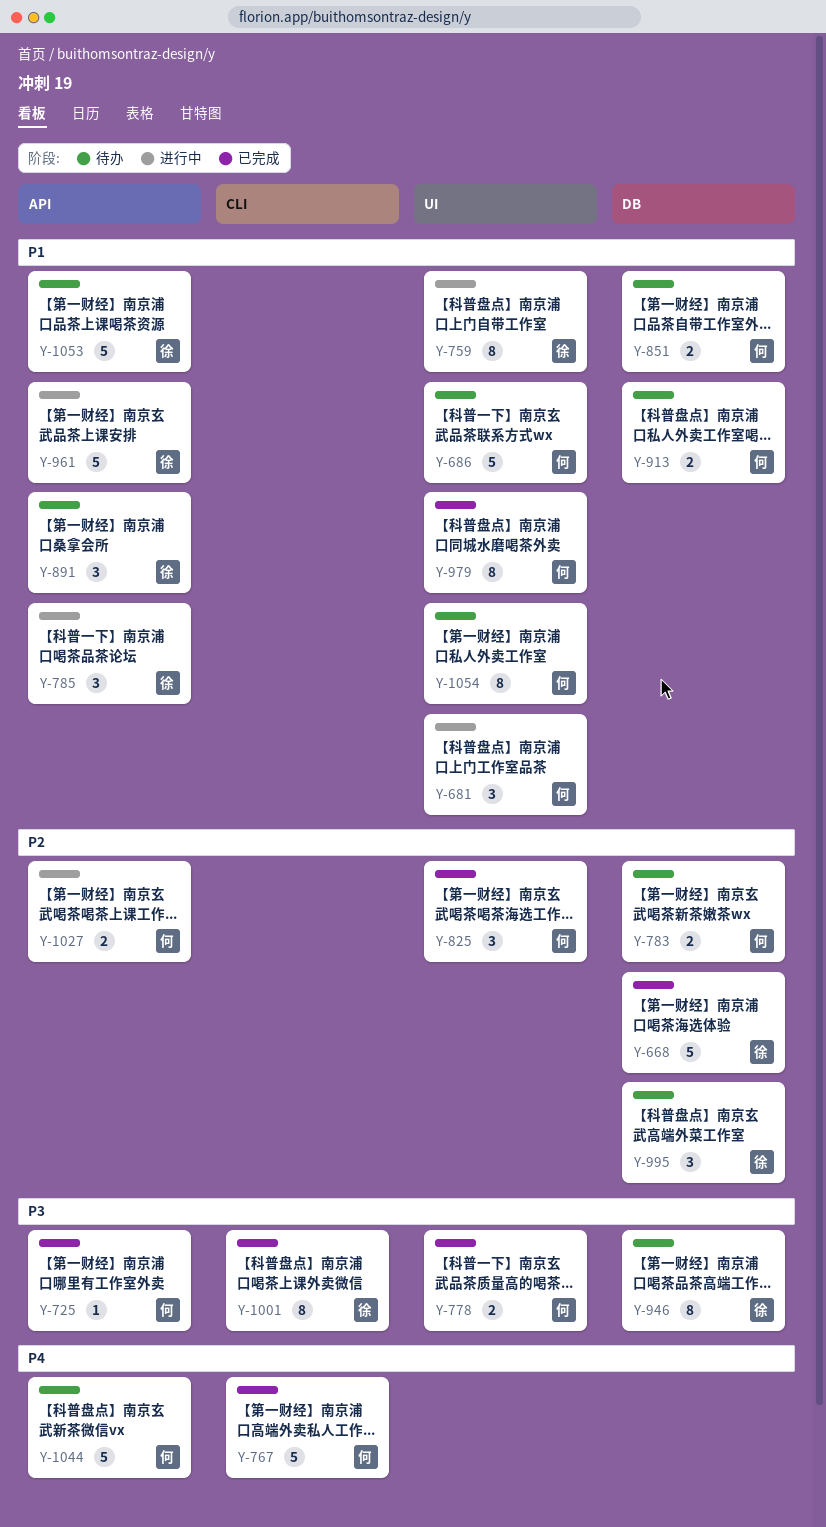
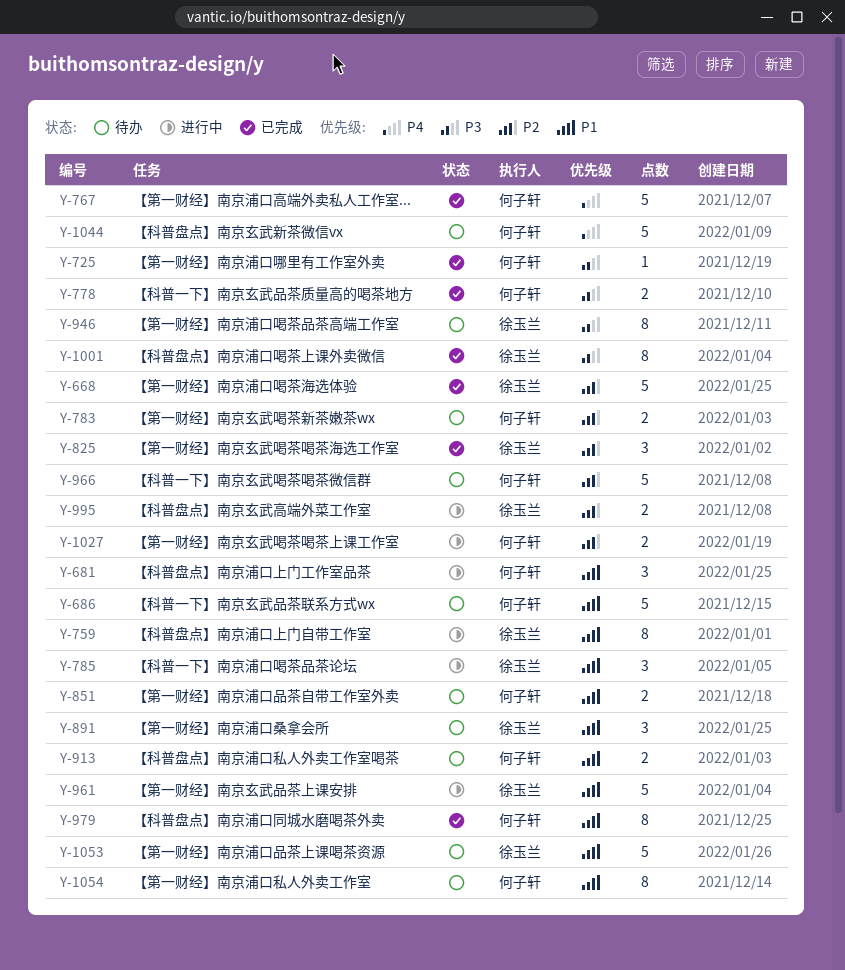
Y-825, owner: 何子轩 -> 徐玉兰
Y-966: none -> present
Y-995, status: 待办 -> 进行中
Y-995, estimate: 3 -> 2

